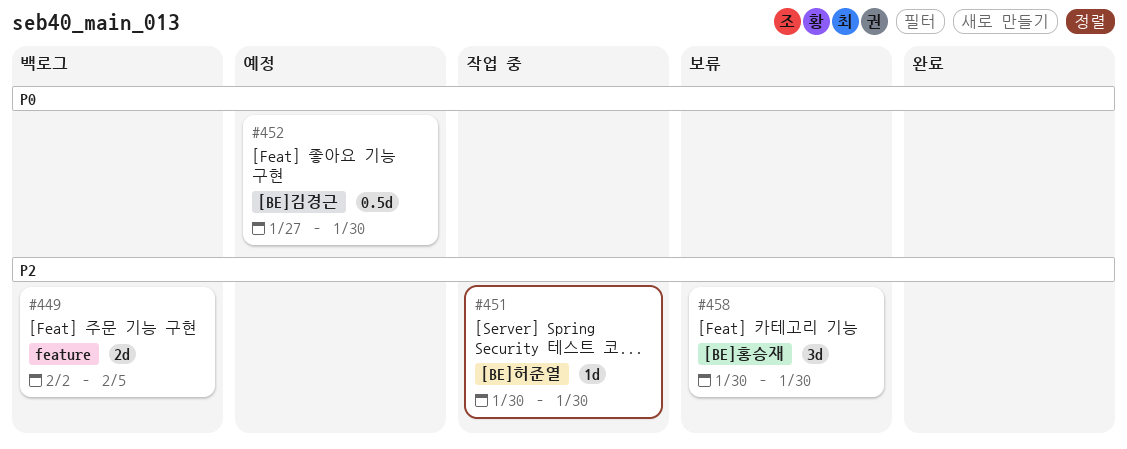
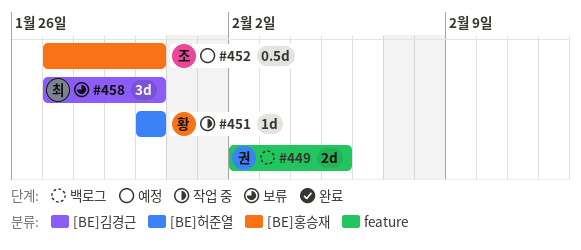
#452, label: [BE]김경근 -> [BE]홍승재
#458, label: [BE]홍승재 -> [BE]김경근
#458, start: Jan 30 -> Jan 27

